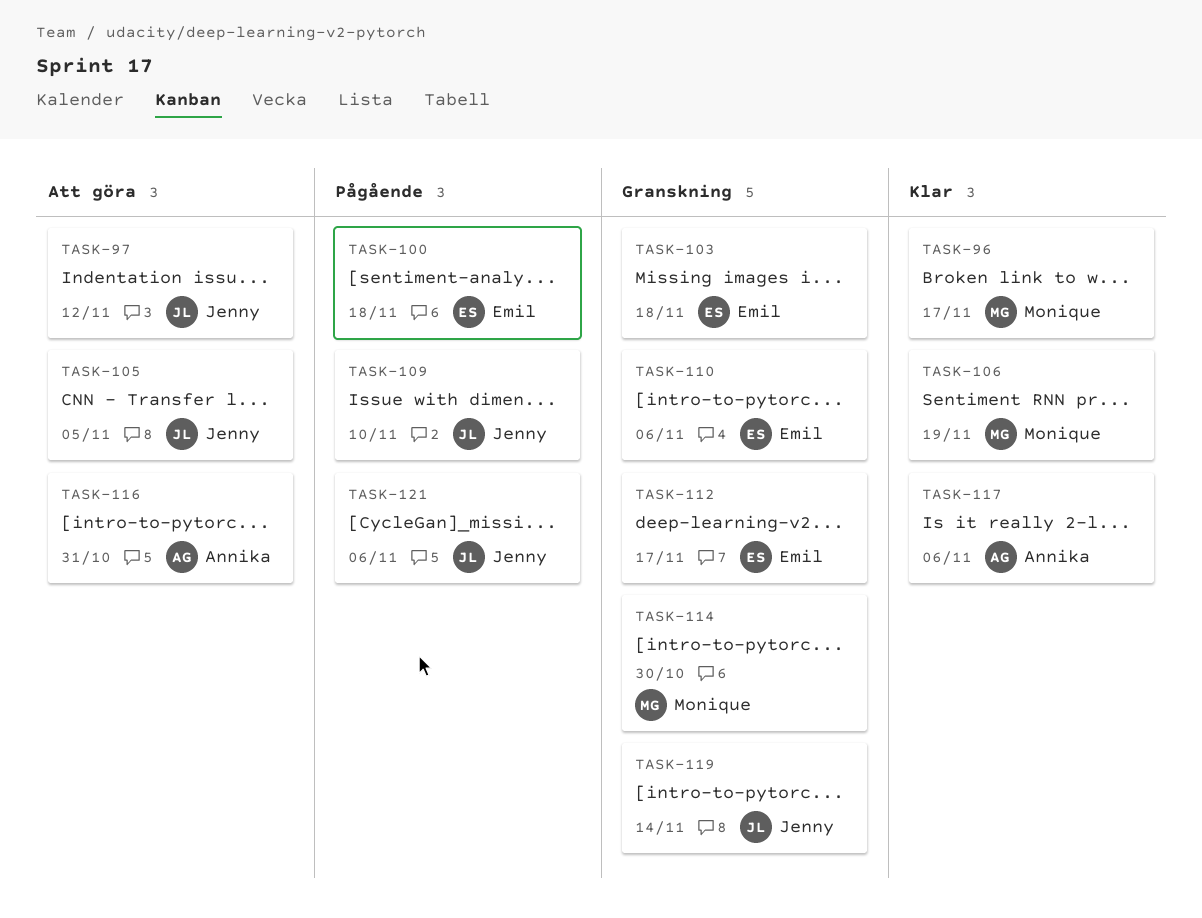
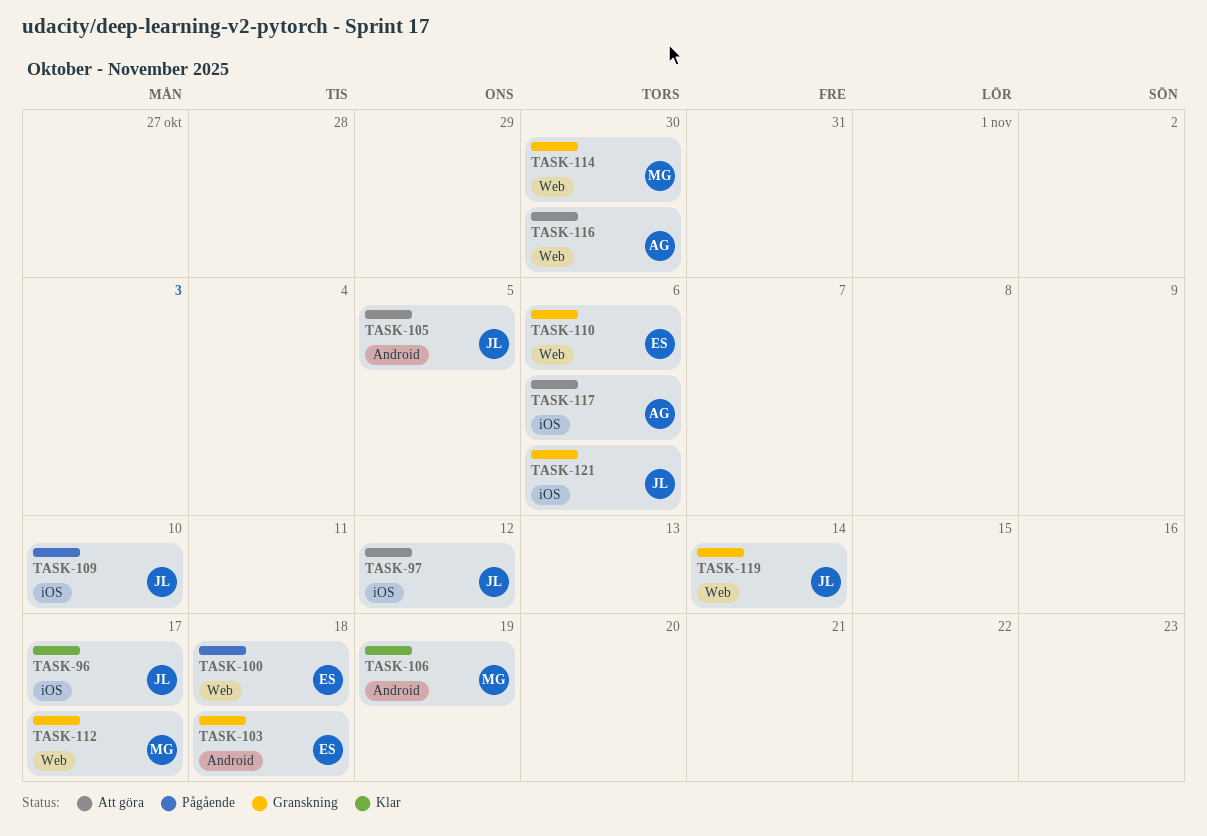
TASK-96, owner: Monique -> Jenny
TASK-112, owner: Emil -> Monique
TASK-116, due: Oct 31 -> Oct 30
TASK-117, status: Klar -> Att göra
TASK-121, status: Pågående -> Granskning

